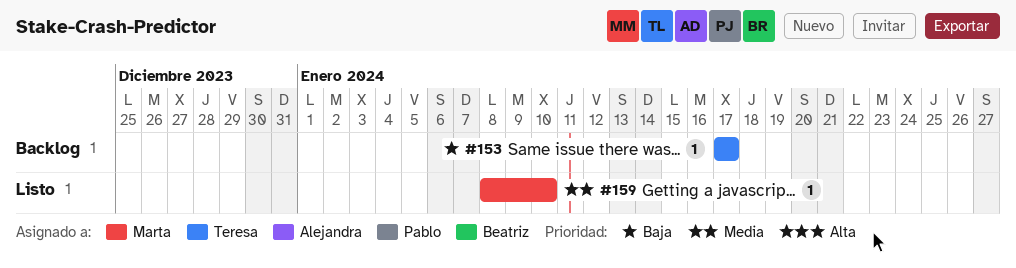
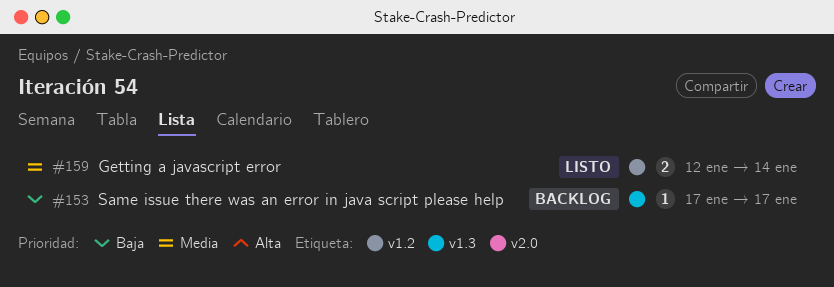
#159, estimate: 1 -> 2
#159, start: Jan 8 -> Jan 12
#159, due: Jan 10 -> Jan 14

